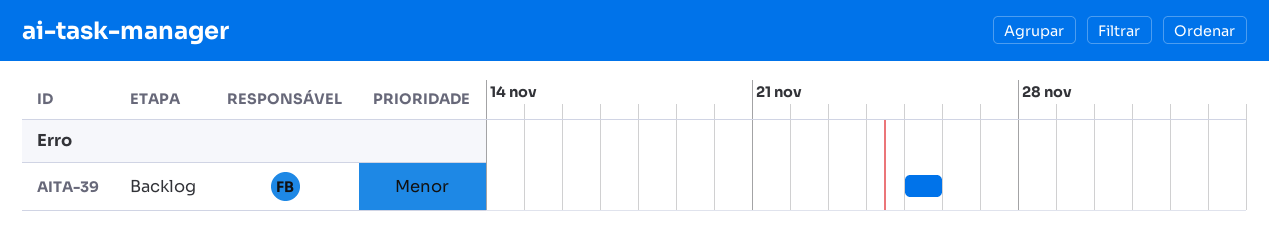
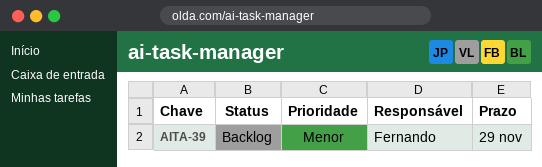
AITA-39, due: Nov 25 -> Nov 29

